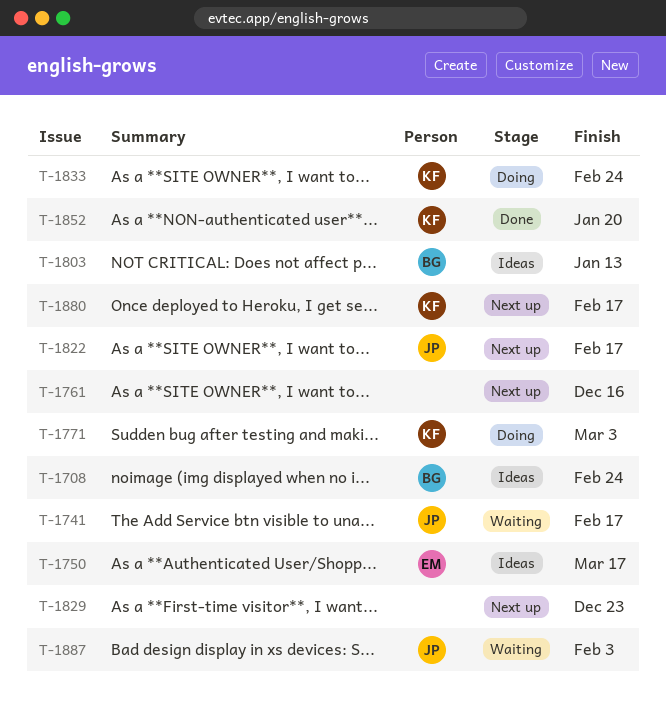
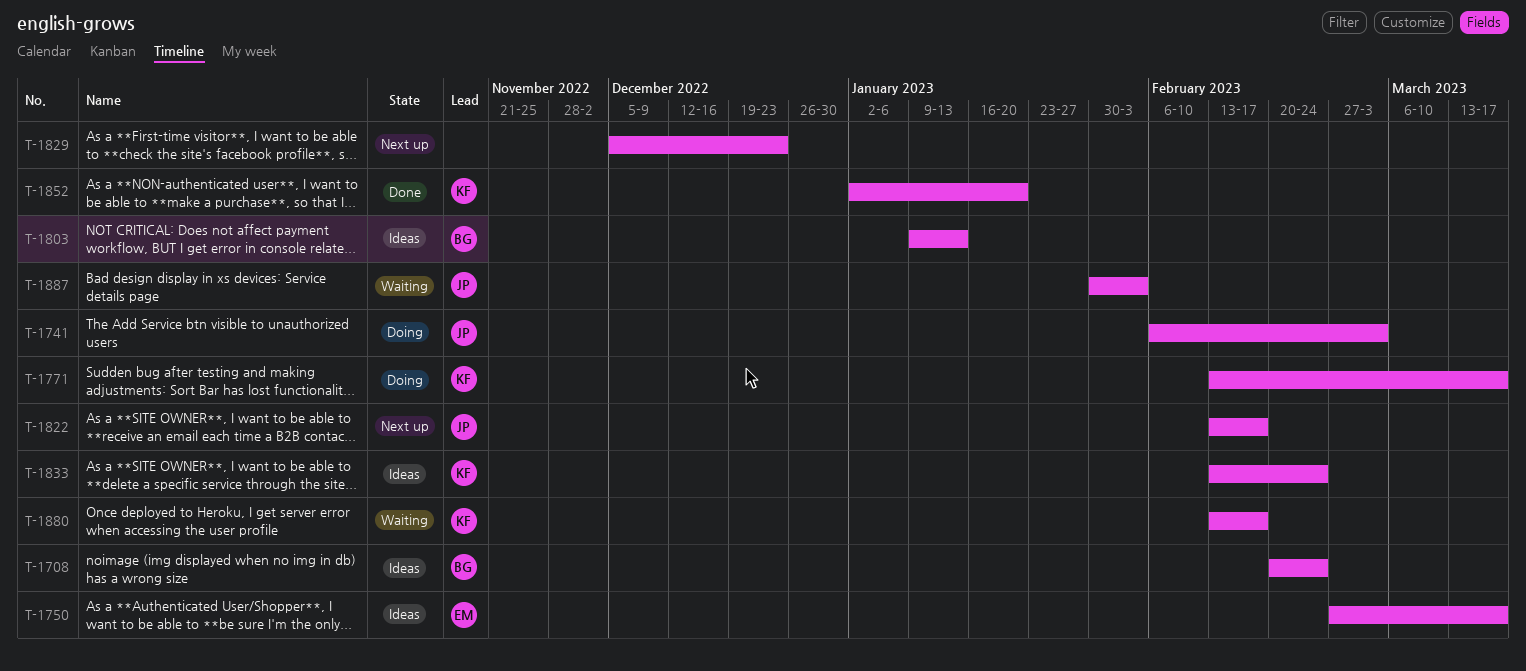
T-1741, status: Waiting -> Doing
T-1741, due: Feb 17 -> Mar 3
T-1761: present -> none
T-1771, due: Mar 3 -> Mar 17
T-1833, status: Doing -> Ideas
T-1880, status: Next up -> Waiting

